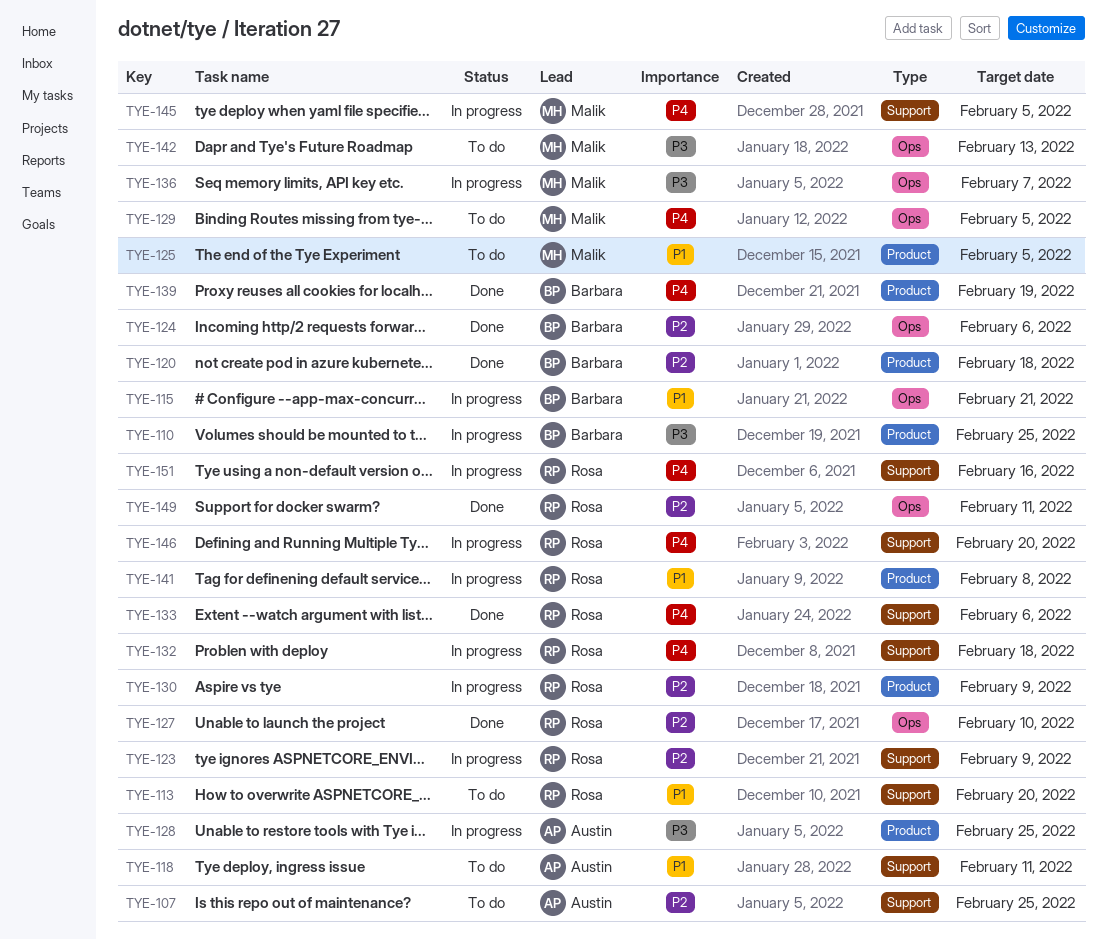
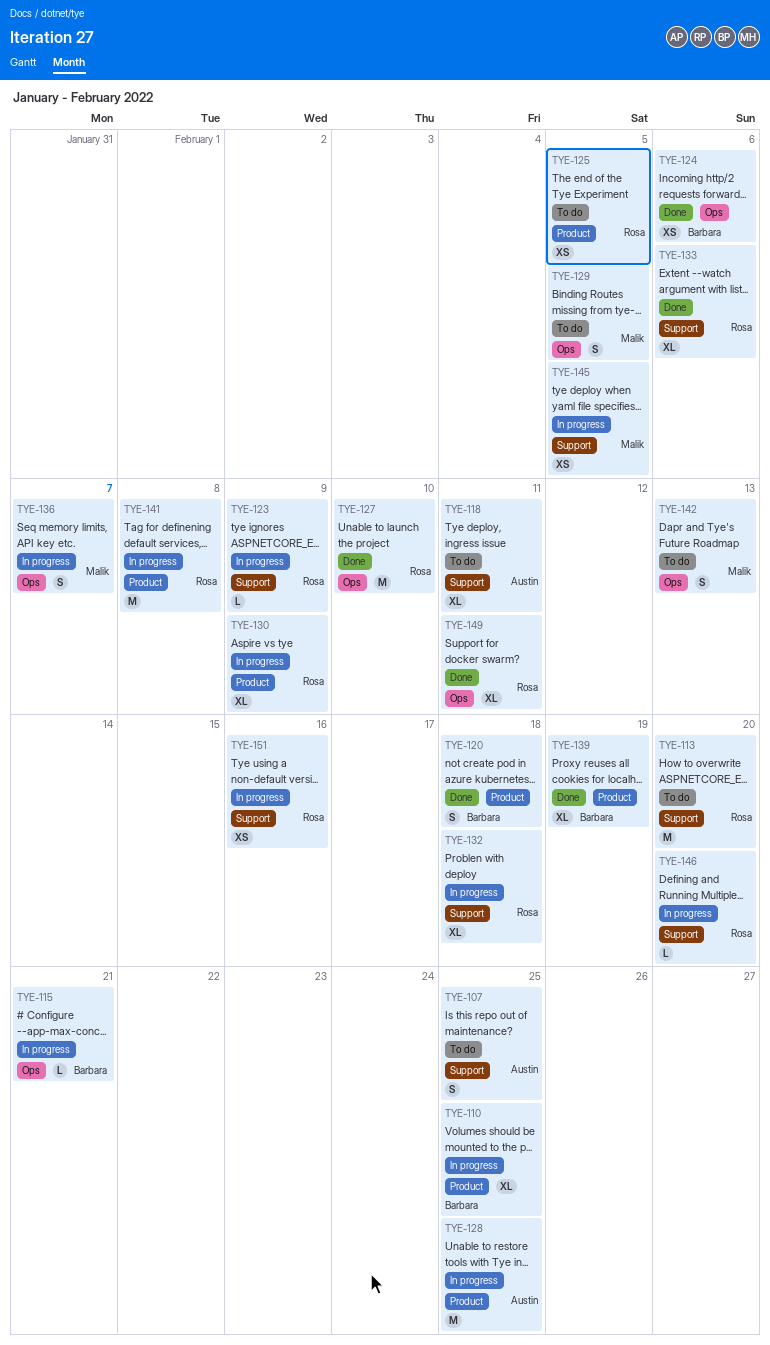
TYE-125, owner: Malik -> Rosa

